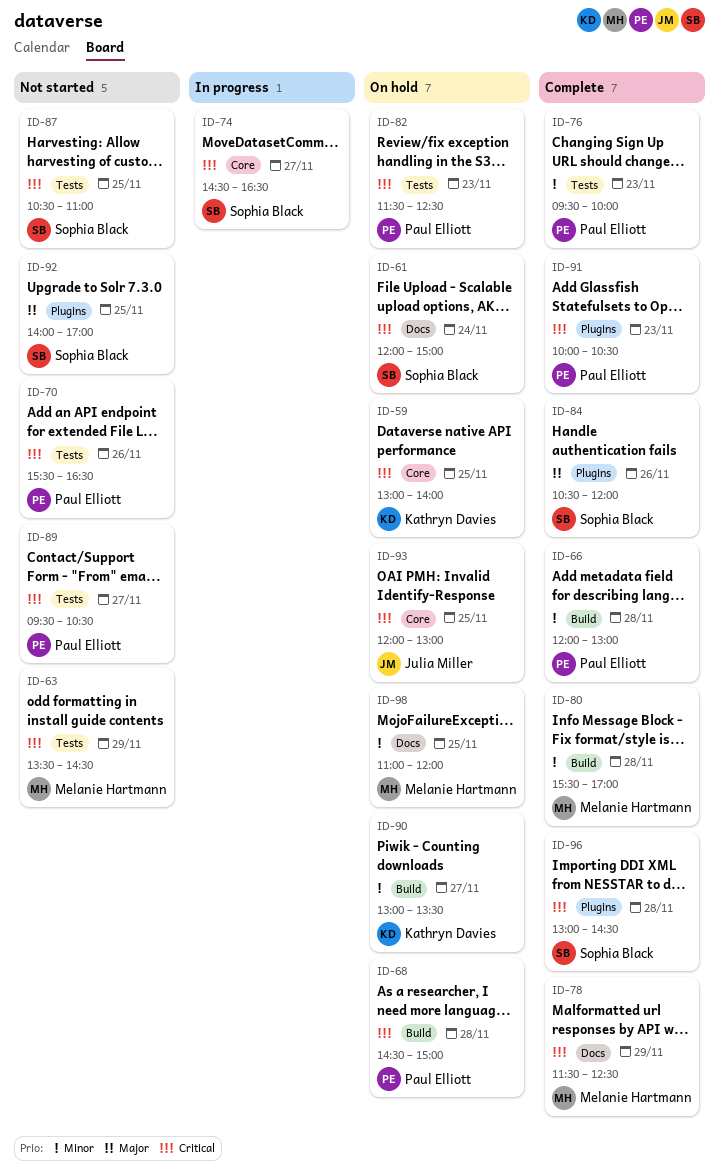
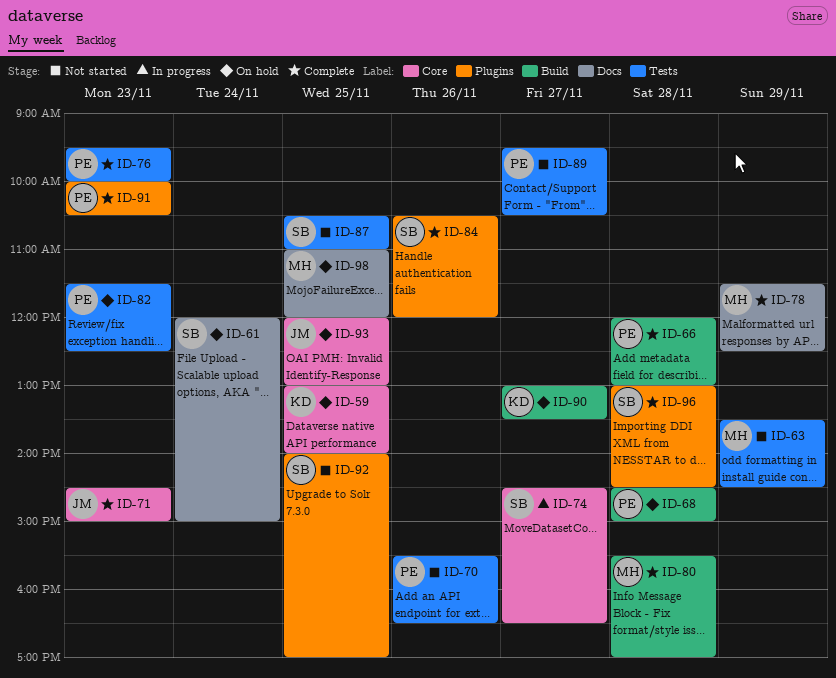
ID-71: none -> present

